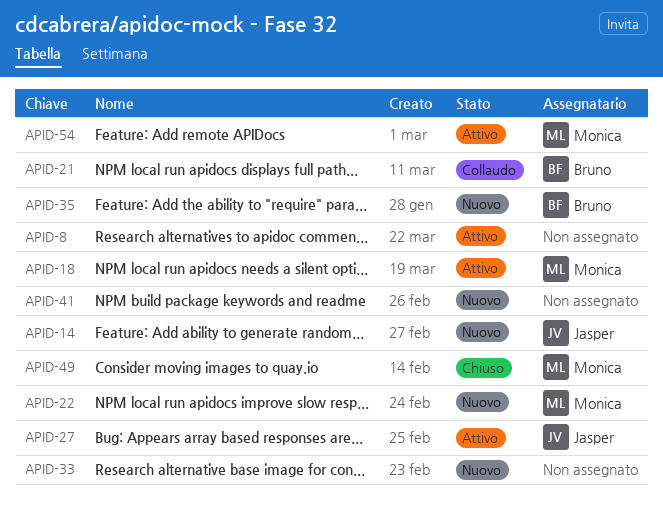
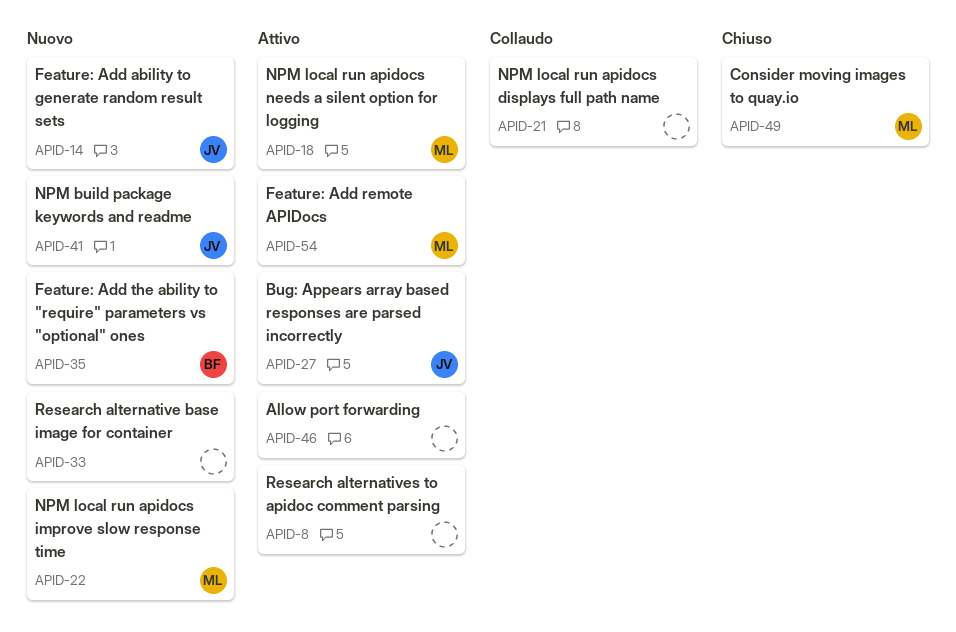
APID-21, owner: Bruno -> none
APID-41, owner: none -> Jasper
APID-46: none -> present

